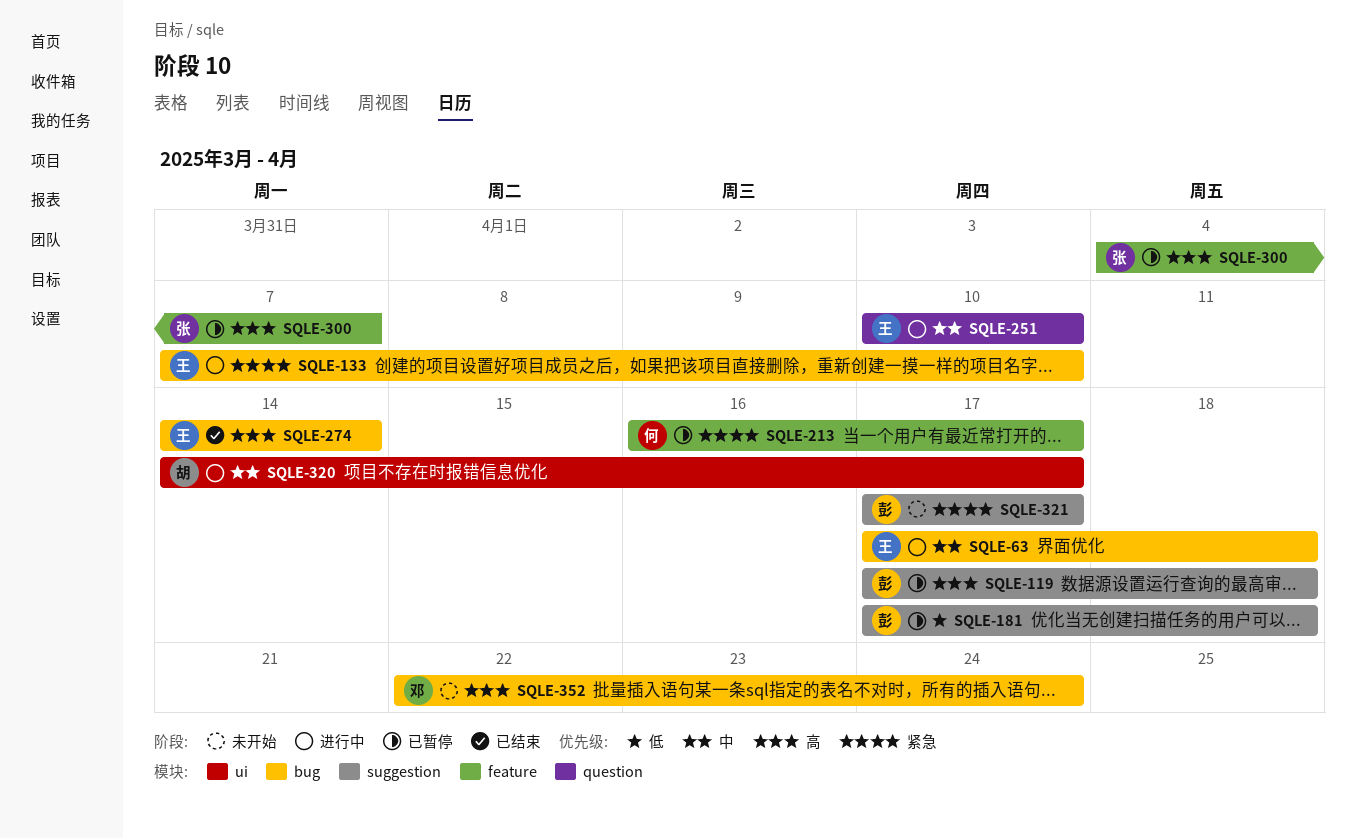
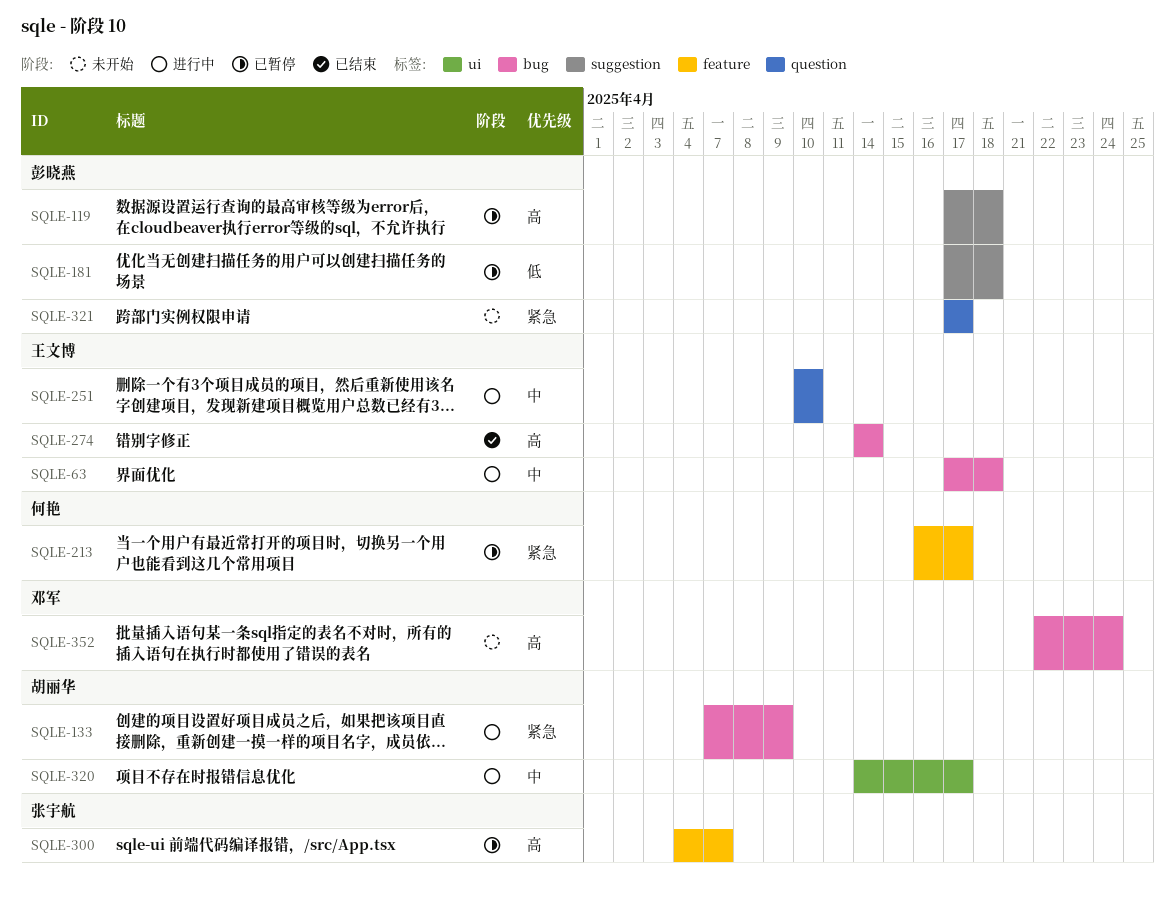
SQLE-133, owner: 王文博 -> 胡丽华
SQLE-133, due: Apr 10 -> Apr 9
SQLE-321, label: suggestion -> question

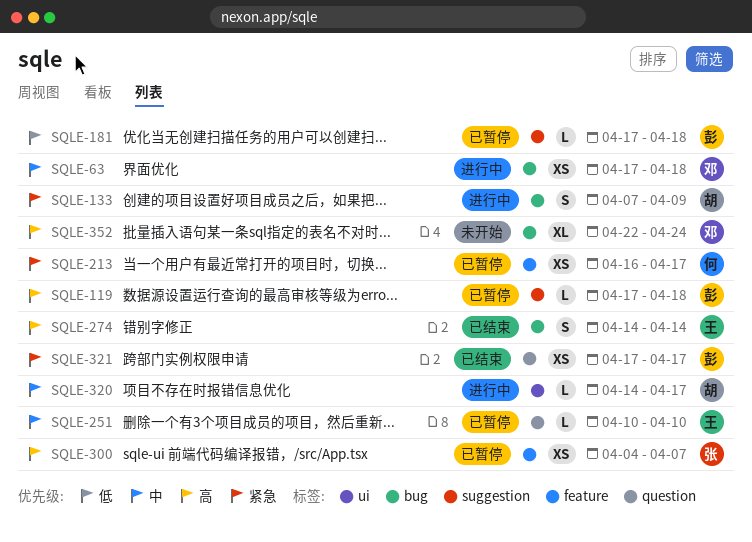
SQLE-63, owner: 王文博 -> 邓军
SQLE-251, status: 进行中 -> 已暂停
SQLE-321, status: 未开始 -> 已结束

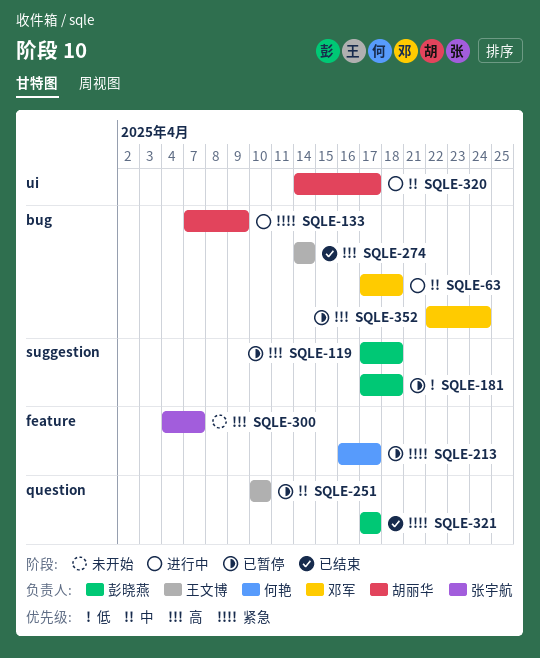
SQLE-300, status: 已暂停 -> 未开始
SQLE-352, status: 未开始 -> 已暂停

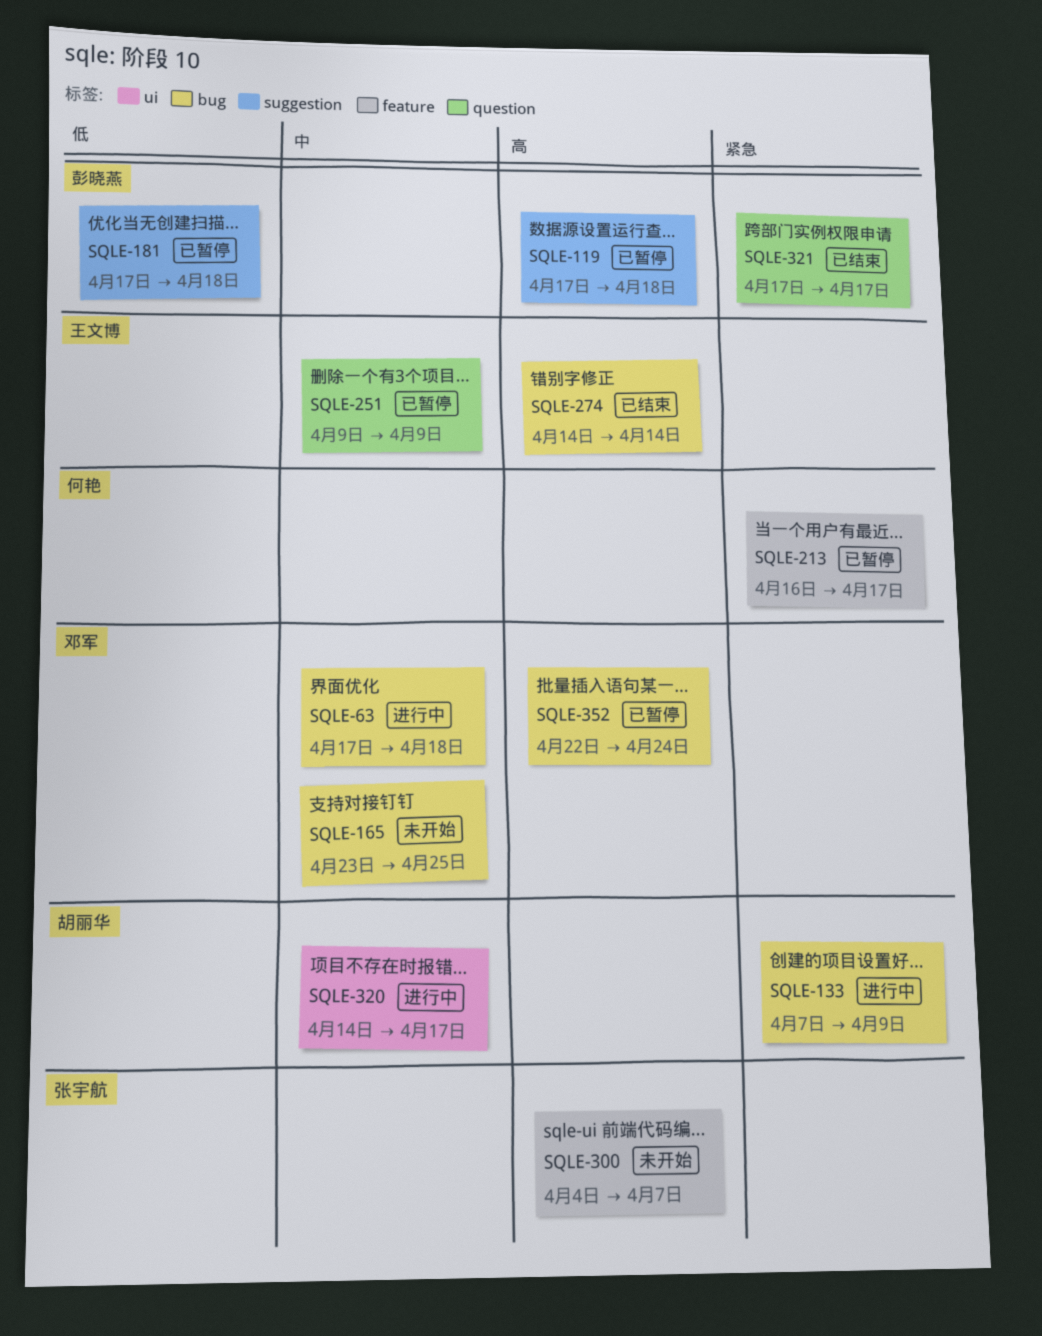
SQLE-165: none -> present
SQLE-251, start: Apr 10 -> Apr 9
SQLE-251, due: Apr 10 -> Apr 9

